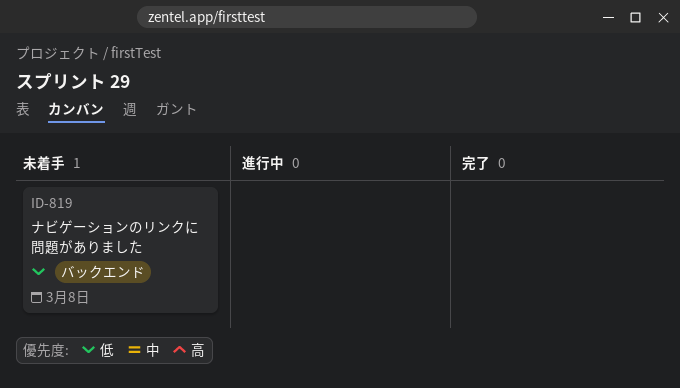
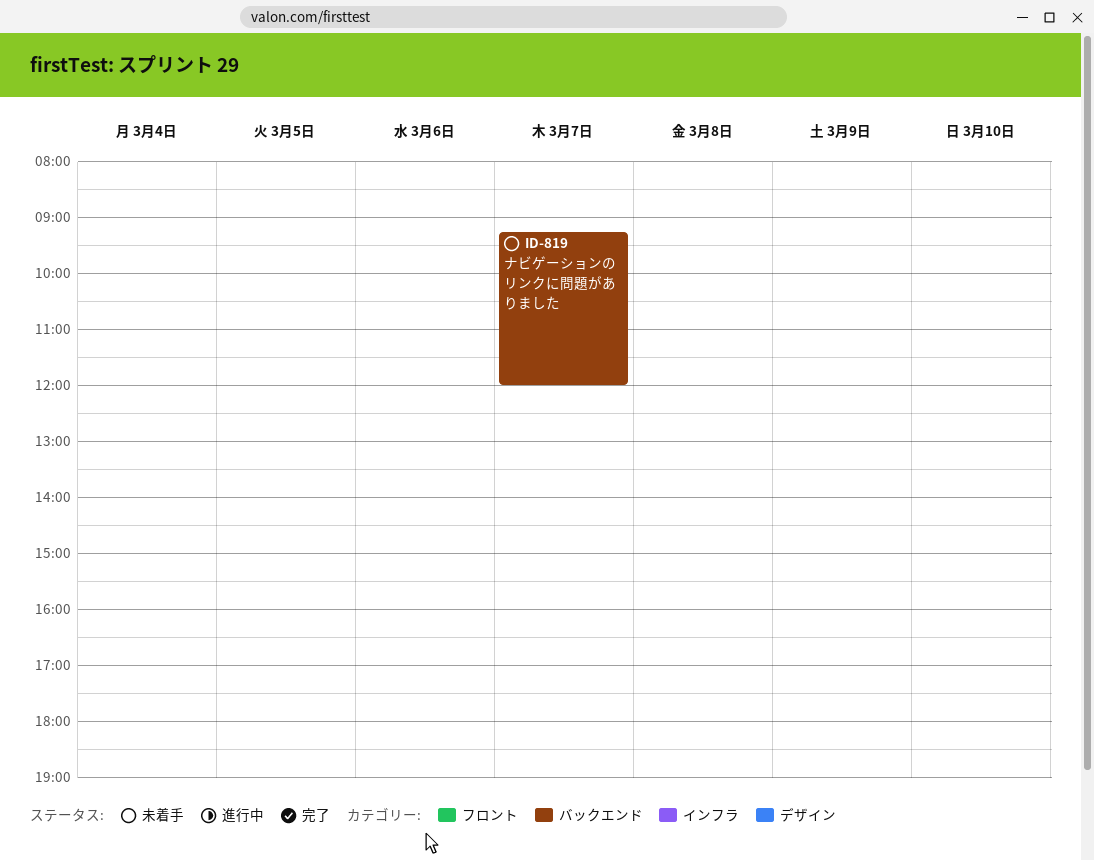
ID-819, day: Mar 8 -> Mar 7

